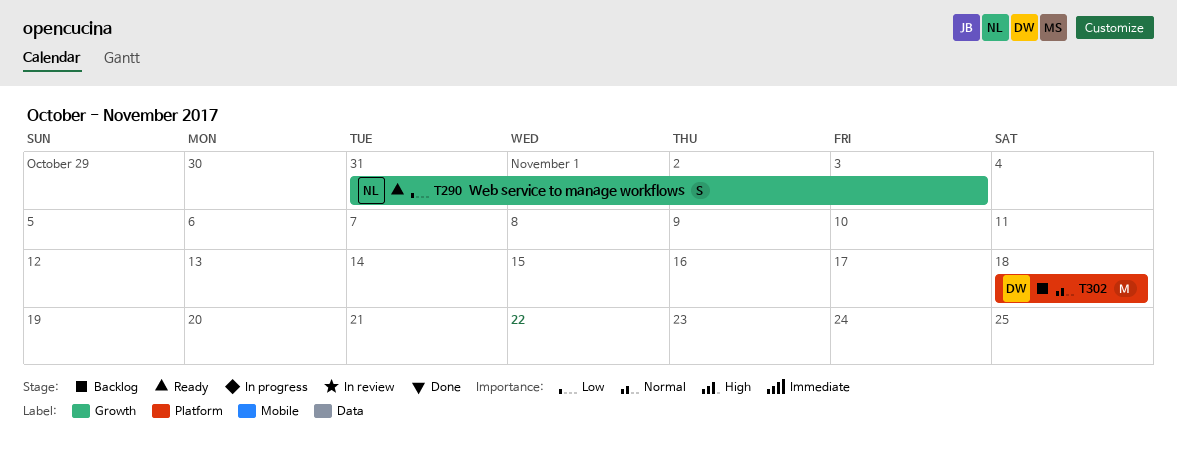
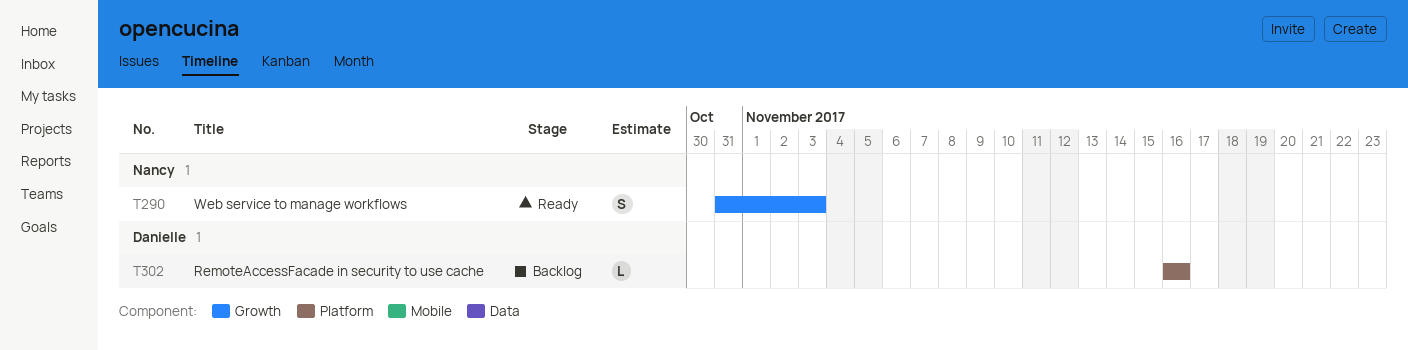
T302, estimate: M -> L
T302, start: Nov 18 -> Nov 16
T302, due: Nov 18 -> Nov 16

